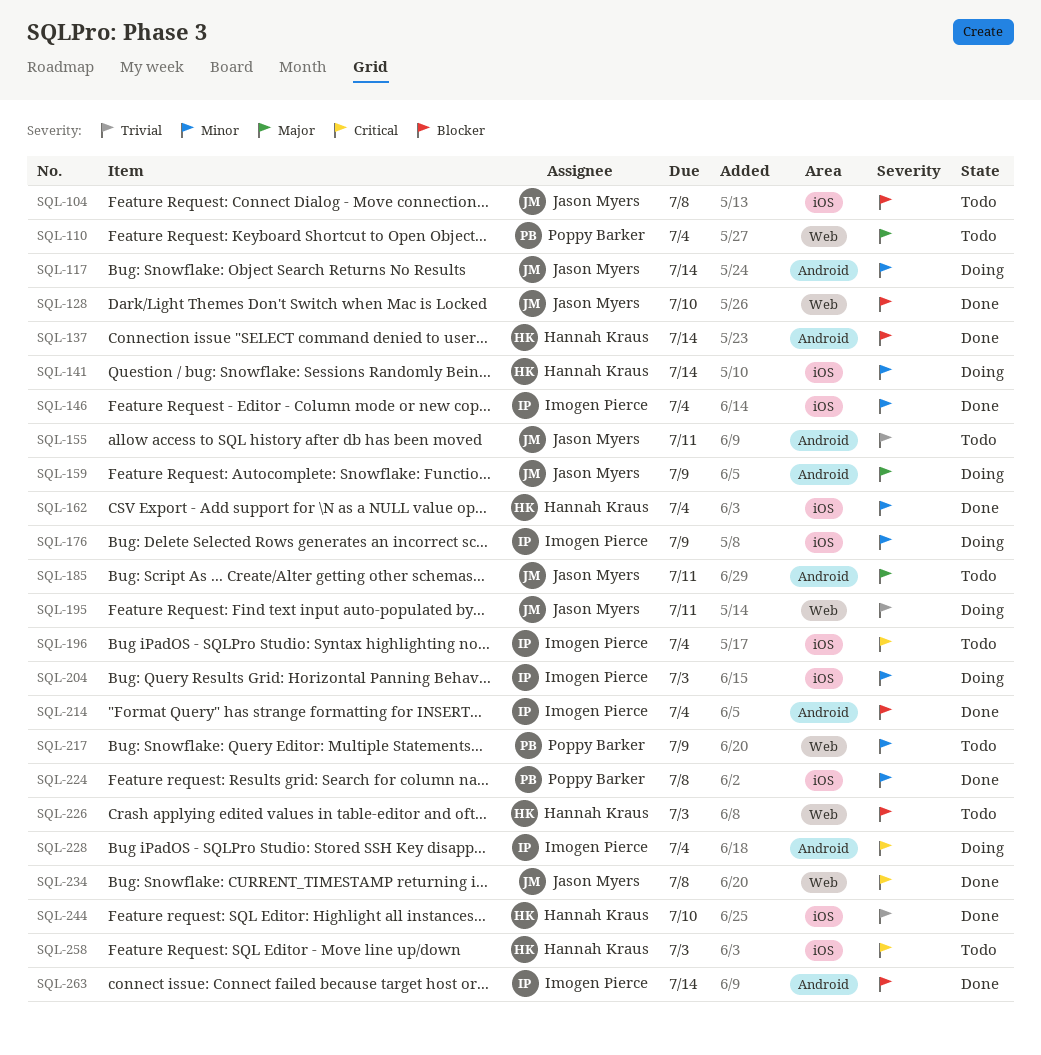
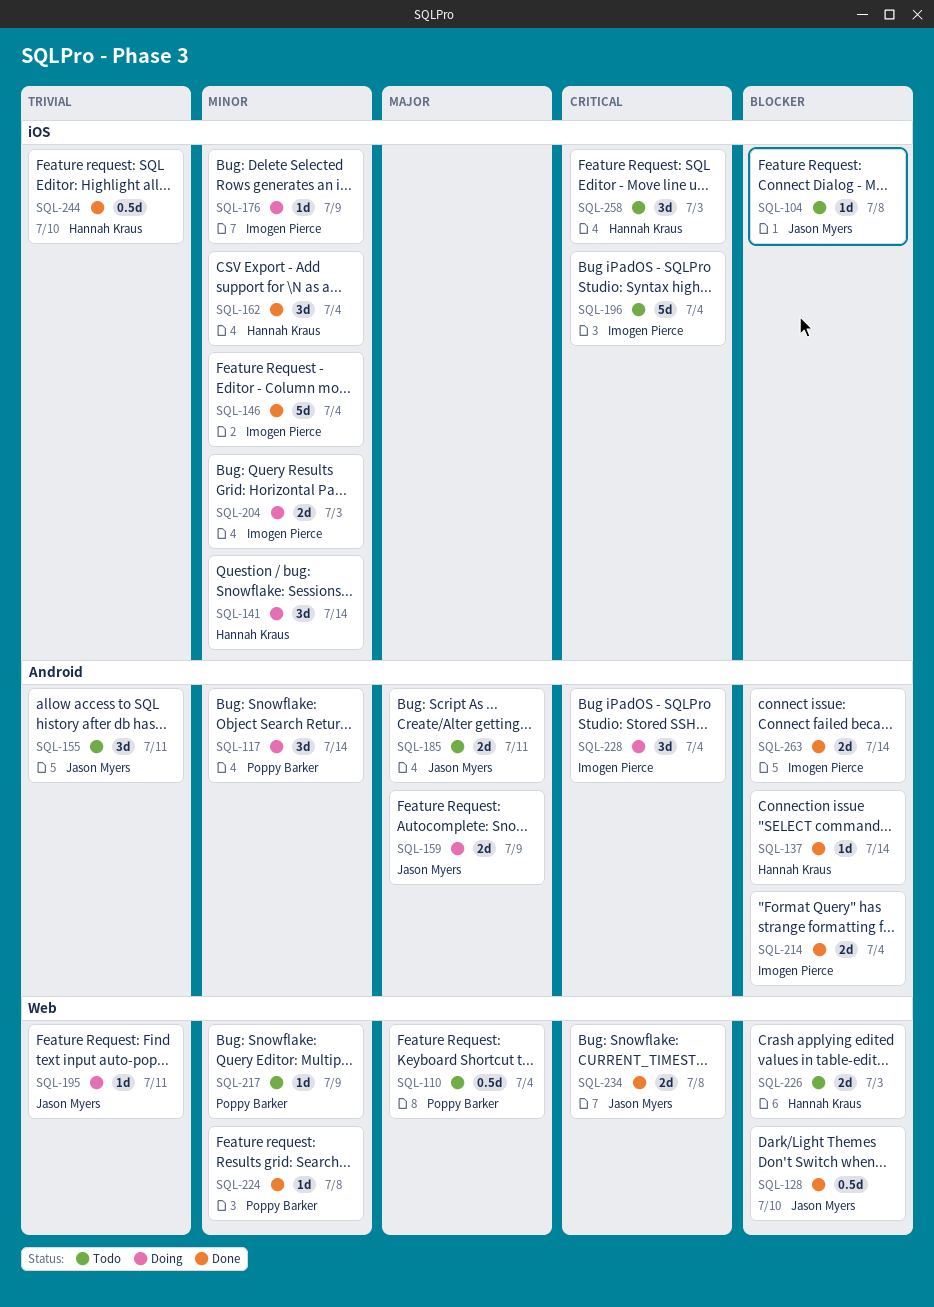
SQL-117, owner: Jason Myers -> Poppy Barker
SQL-224, label: iOS -> Web

